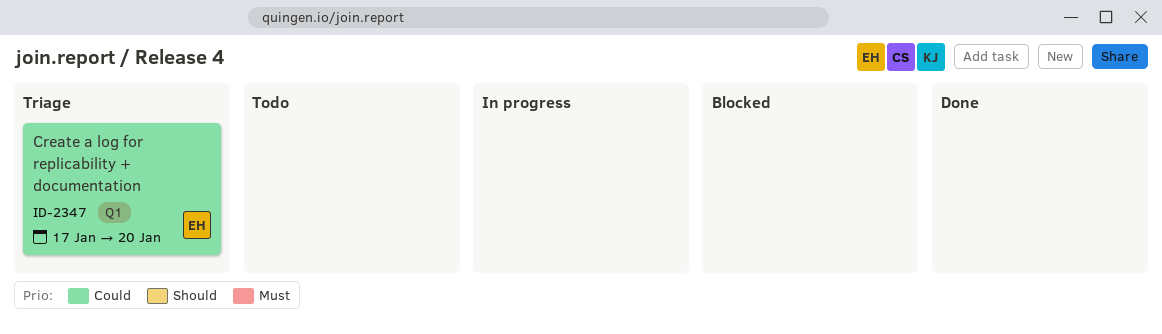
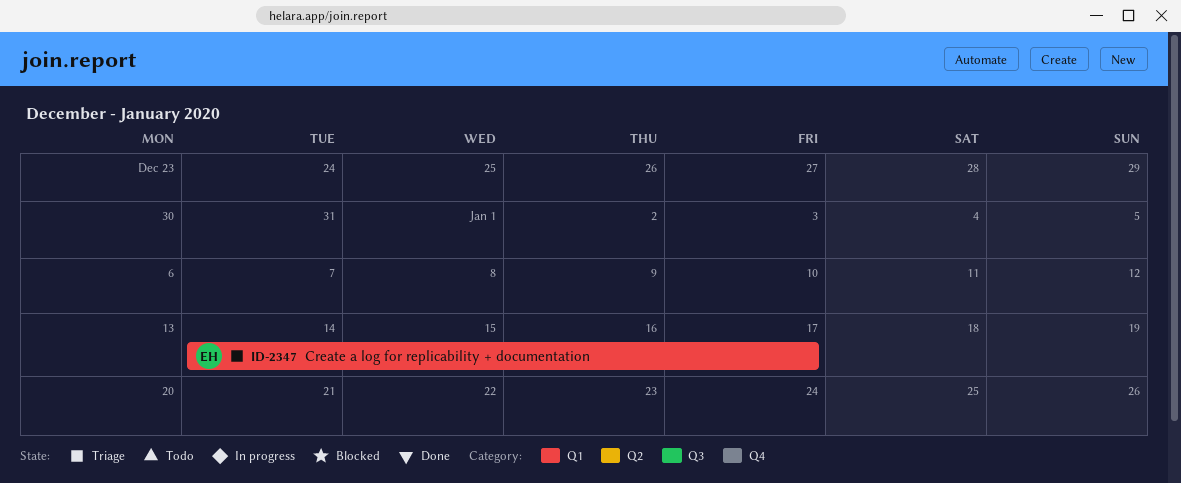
ID-2347, start: Jan 17 -> Jan 14
ID-2347, due: Jan 20 -> Jan 17

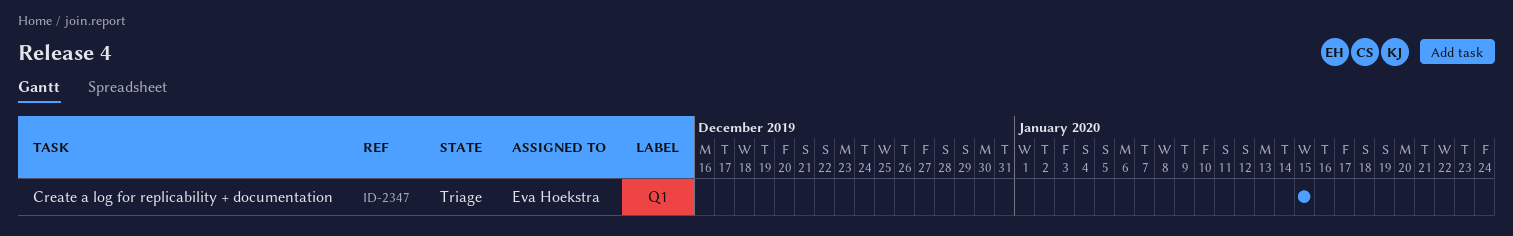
ID-2347, start: Jan 14 -> Jan 15
ID-2347, due: Jan 17 -> Jan 15

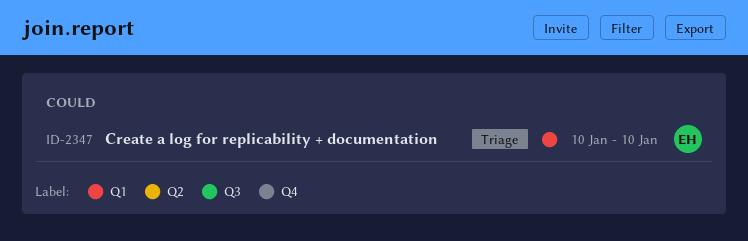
ID-2347, start: Jan 15 -> Jan 10
ID-2347, due: Jan 15 -> Jan 10

